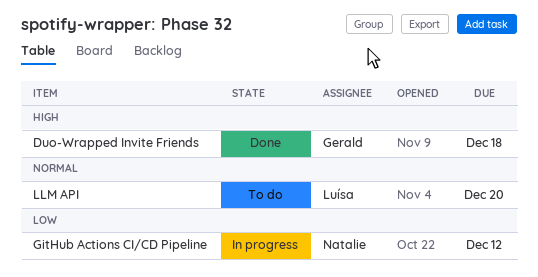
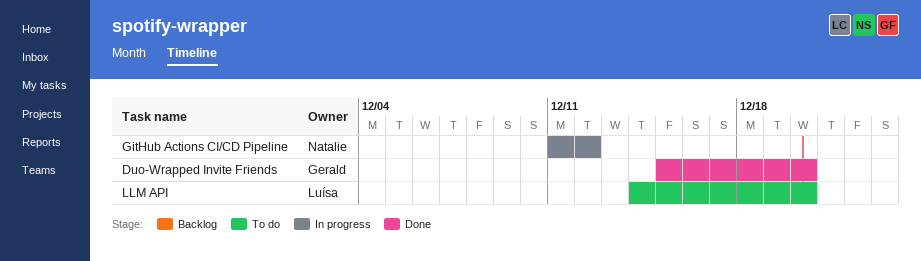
Duo-Wrapped Invite Friends, due: Dec 18 -> Dec 20

